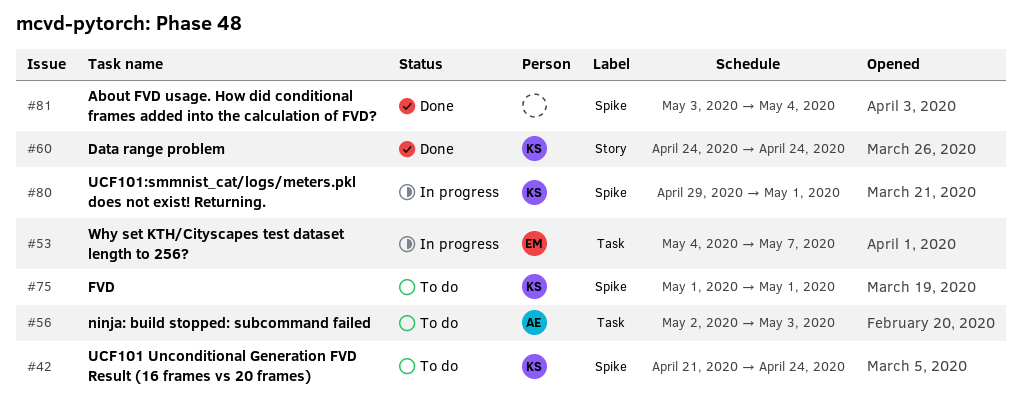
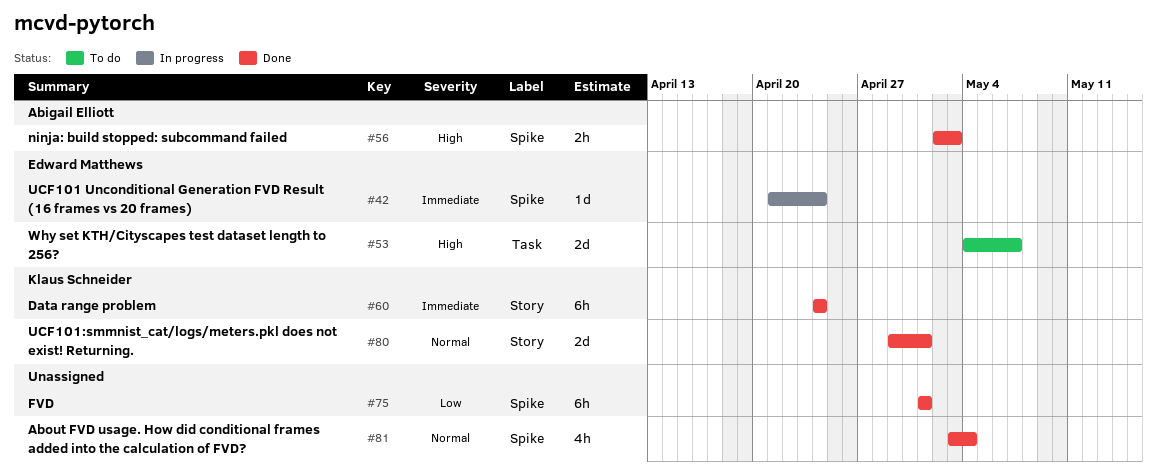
#42, status: To do -> In progress
#42, owner: Klaus Schneider -> Edward Matthews
#53, status: In progress -> To do
#56, status: To do -> Done
#56, label: Task -> Spike
#75, status: To do -> Done
#75, owner: Klaus Schneider -> none
#80, status: In progress -> Done
#80, label: Spike -> Story

